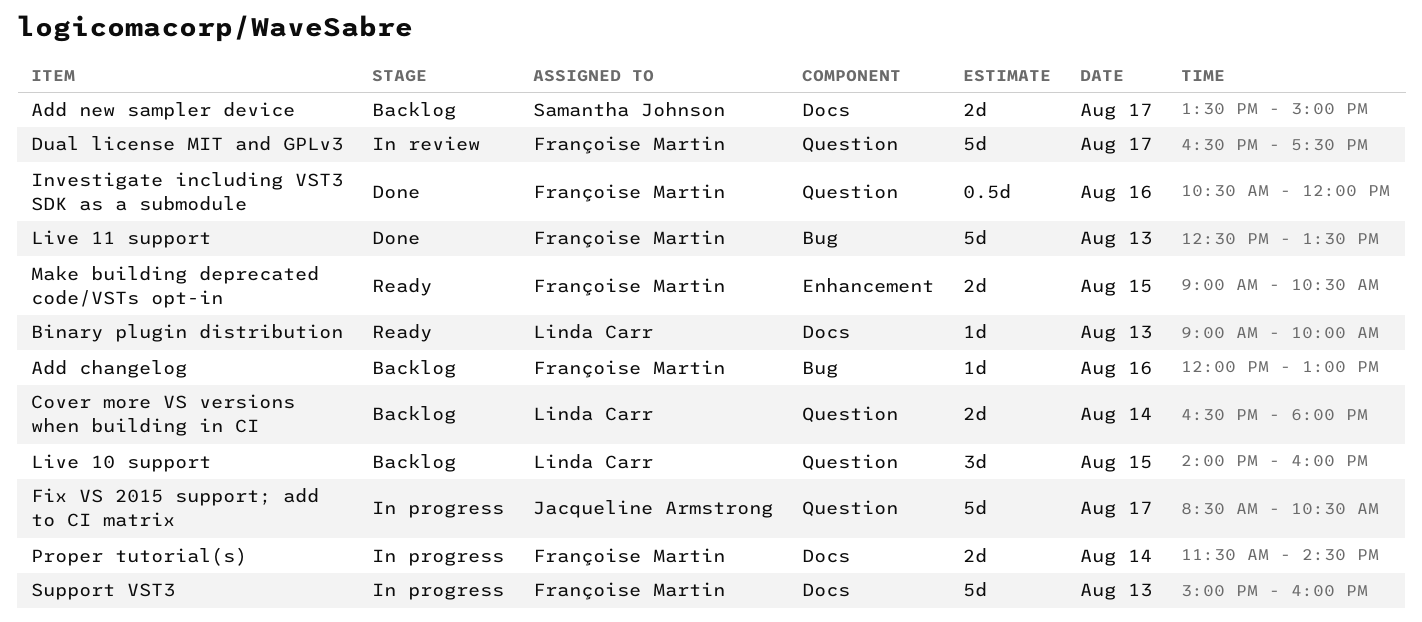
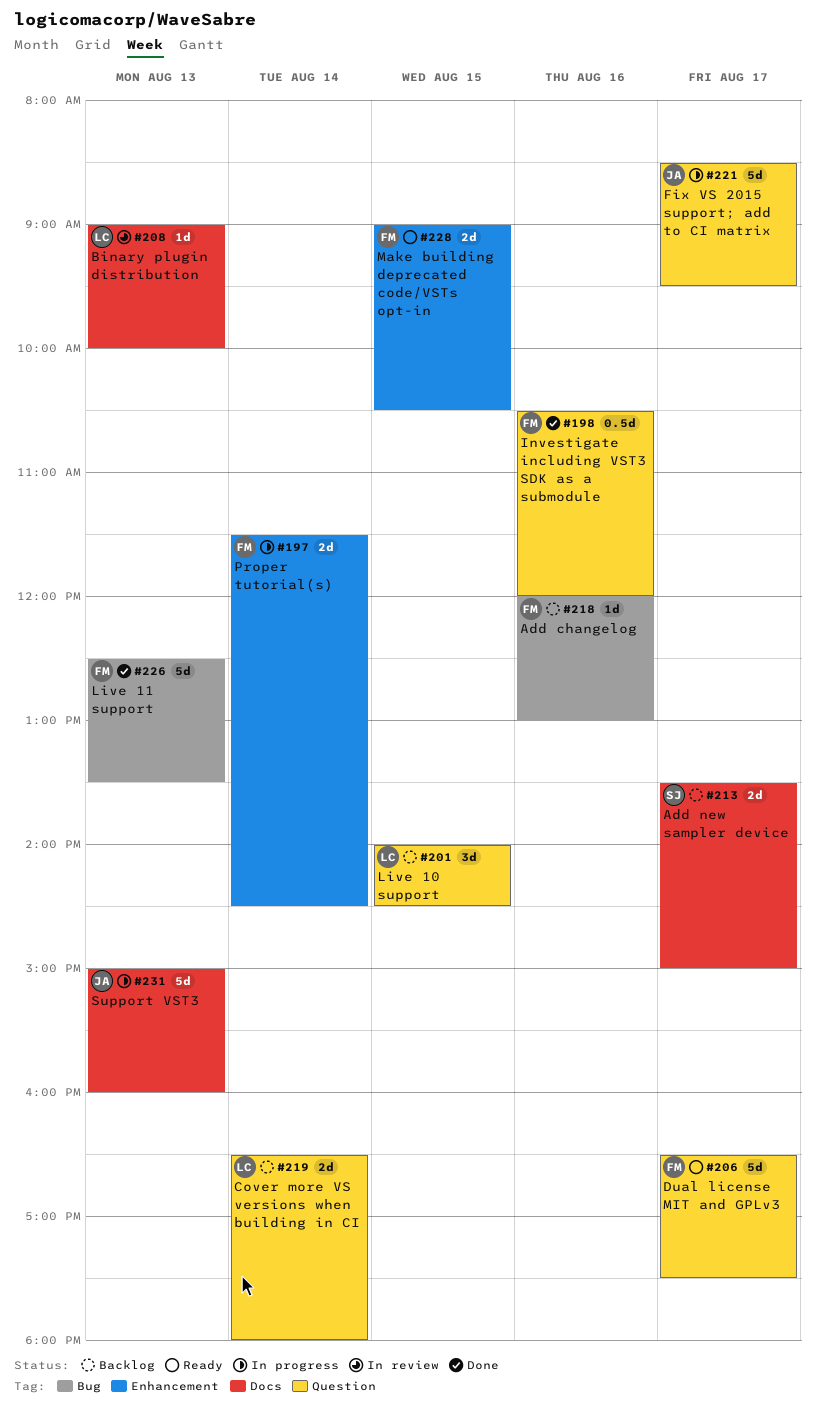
Binary plugin distribution, status: Ready -> In review
Dual license MIT and GPLv3, status: In review -> Ready
Fix VS 2015 support; add to CI matrix, ends: 10:30 -> 09:30
Live 10 support, ends: 16:00 -> 14:30
Proper tutorial(s), label: Docs -> Enhancement
Support VST3, owner: Françoise Martin -> Jacqueline Armstrong

